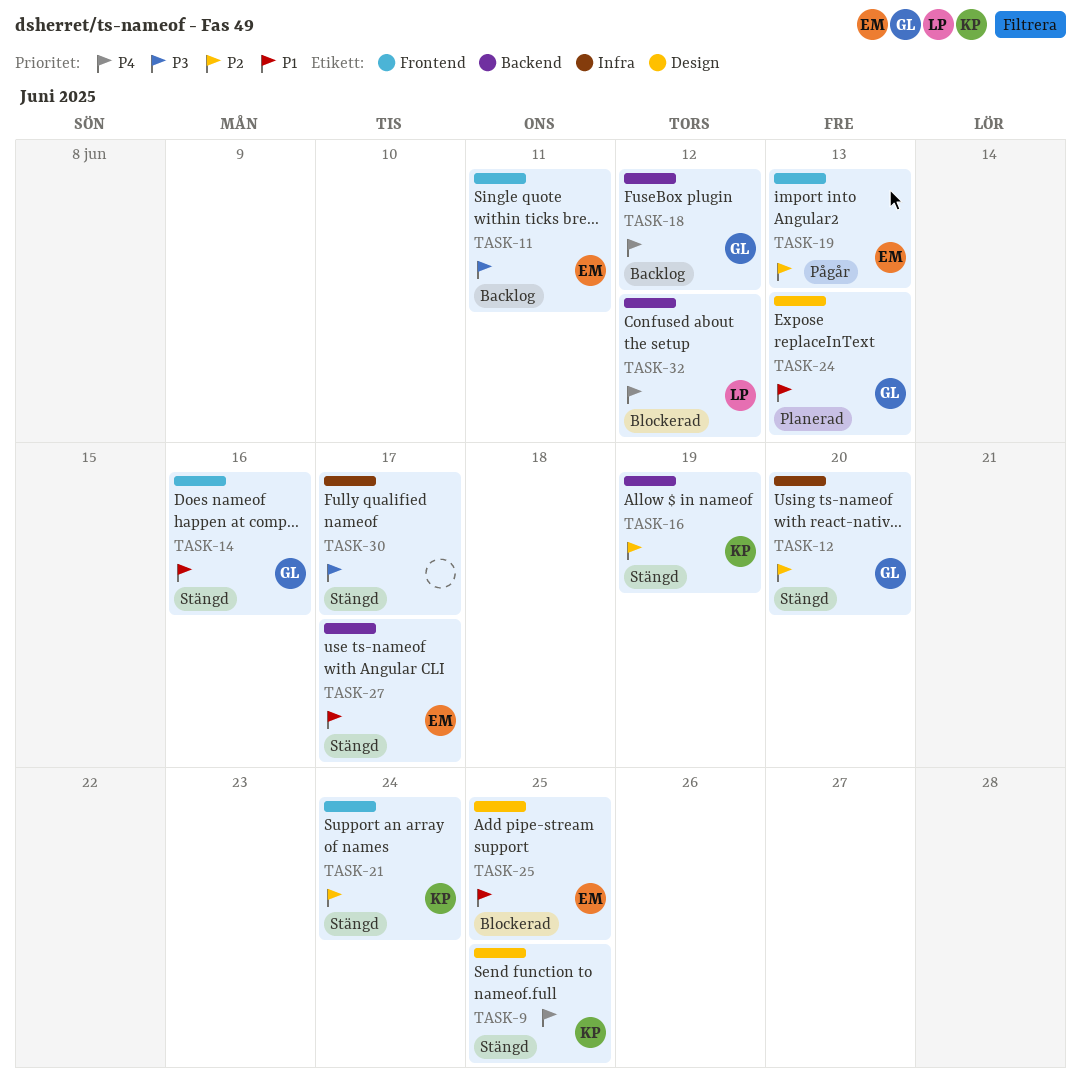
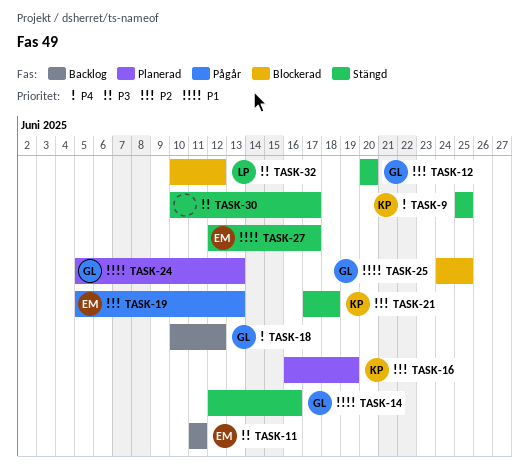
TASK-16, status: Stängd -> Planerad
TASK-21, due: Jun 24 -> Jun 18
TASK-25, owner: EM -> GL
TASK-32, priority: P4 -> P3

